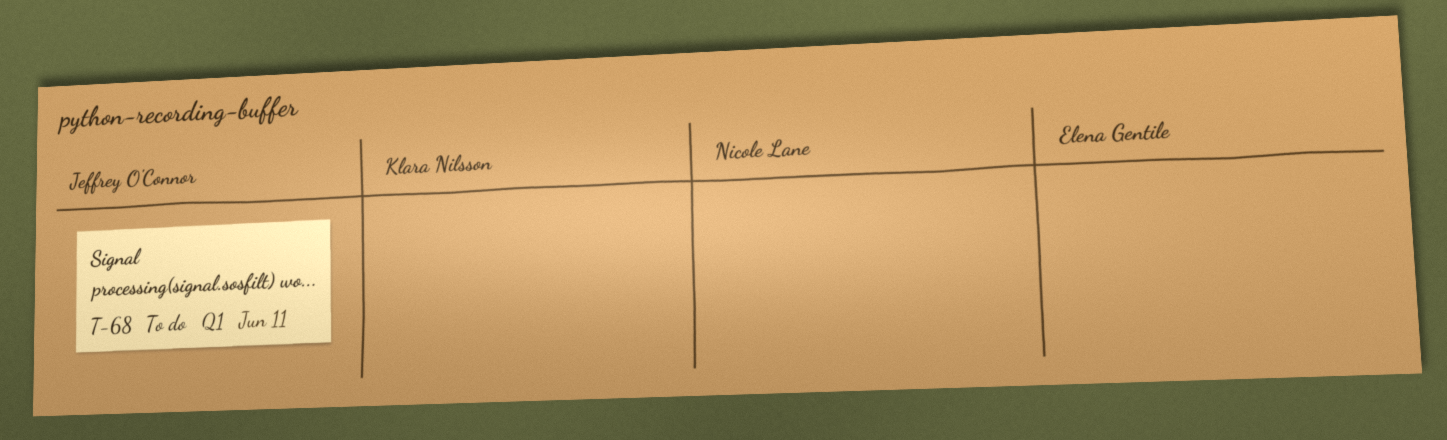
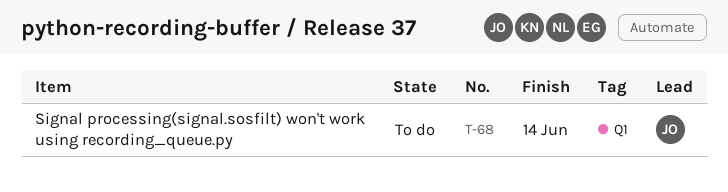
T-68, due: Jun 11 -> Jun 14

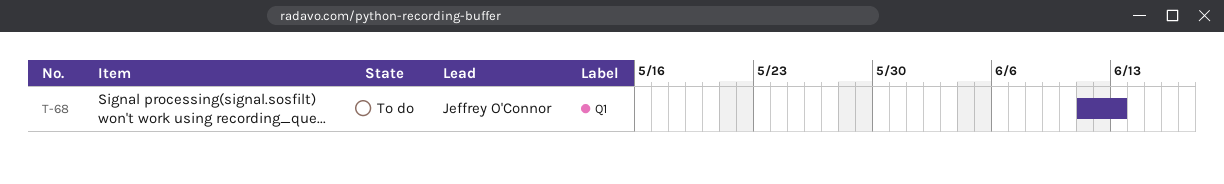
T-68, due: Jun 14 -> Jun 13

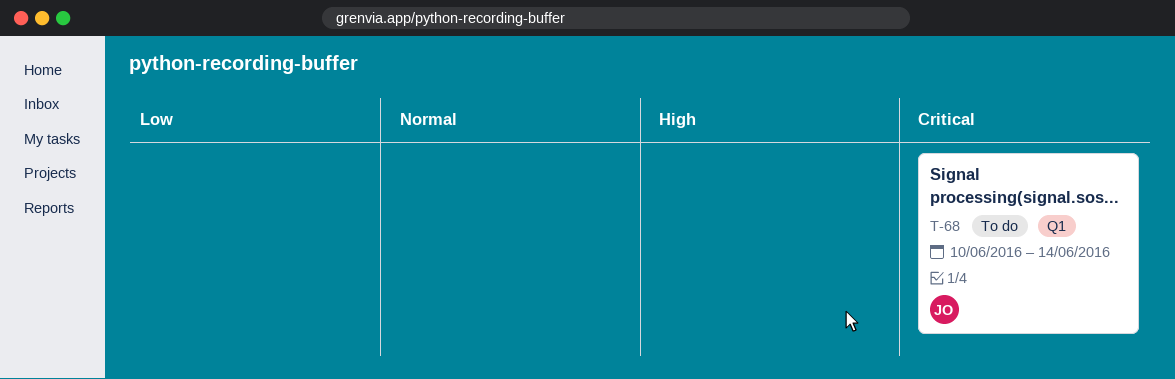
T-68, start: Jun 11 -> Jun 10
T-68, due: Jun 13 -> Jun 14

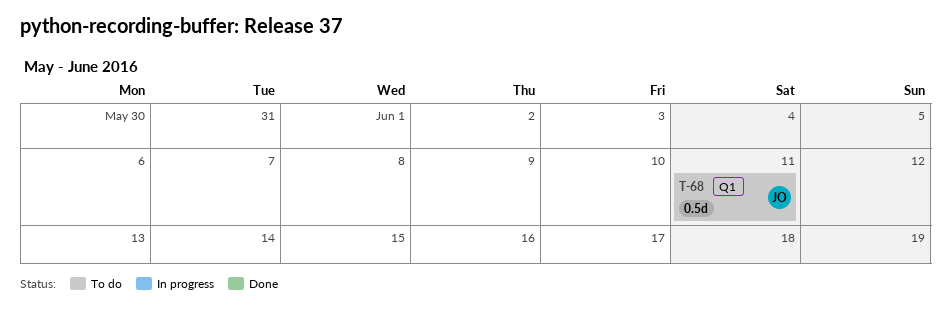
T-68, due: Jun 14 -> Jun 11

